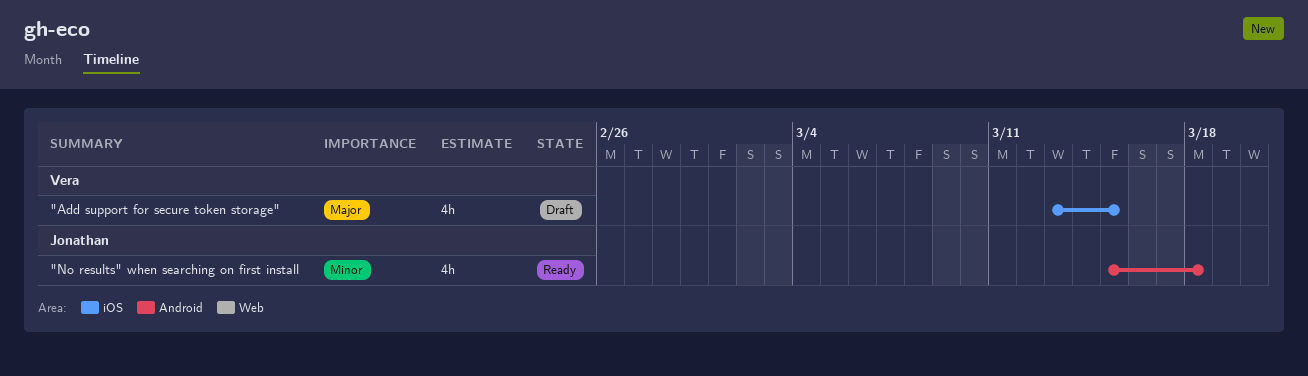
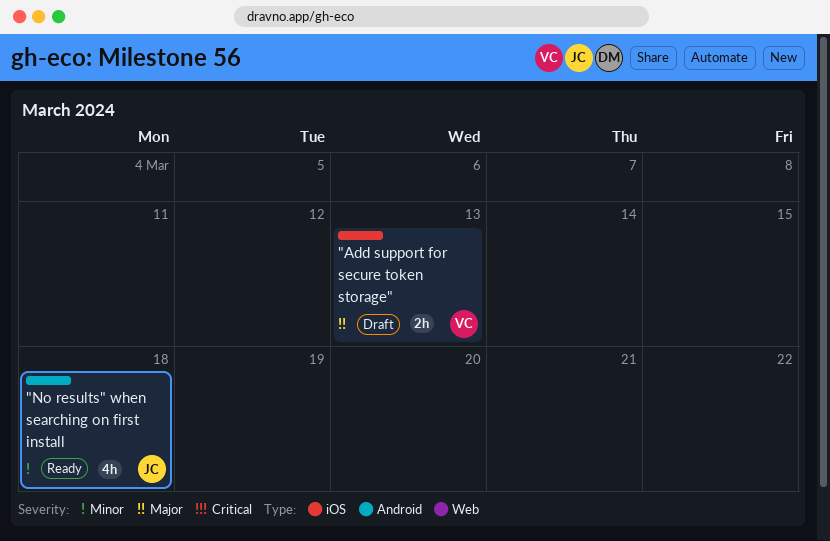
"Add support for secure token storage", estimate: 4h -> 2h
"Add support for secure token storage", due: Mar 15 -> Mar 13

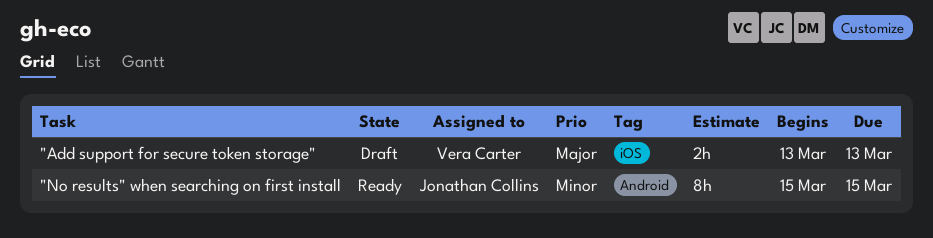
"No results" when searching on first install, estimate: 4h -> 8h
"No results" when searching on first install, due: Mar 18 -> Mar 15

